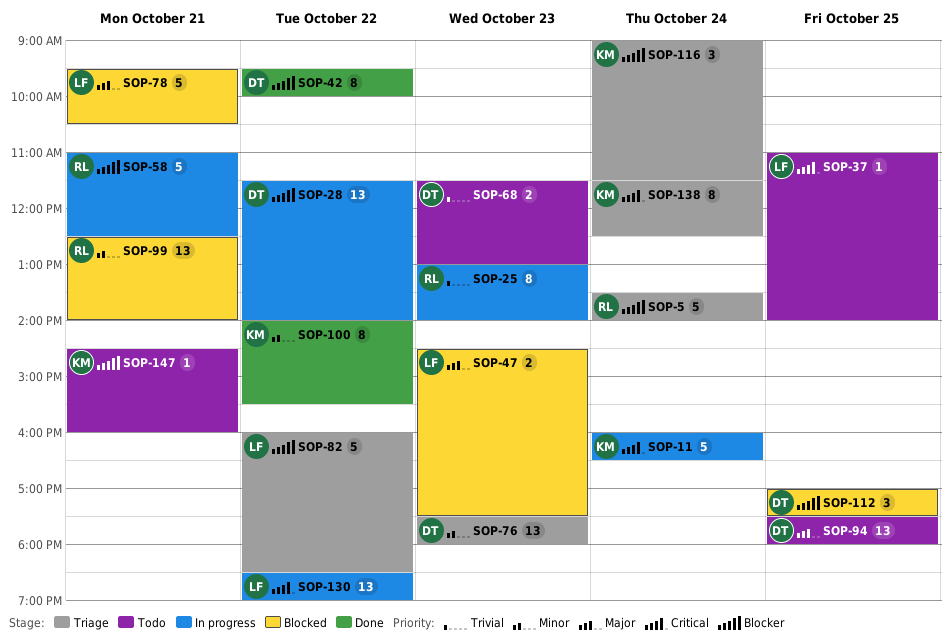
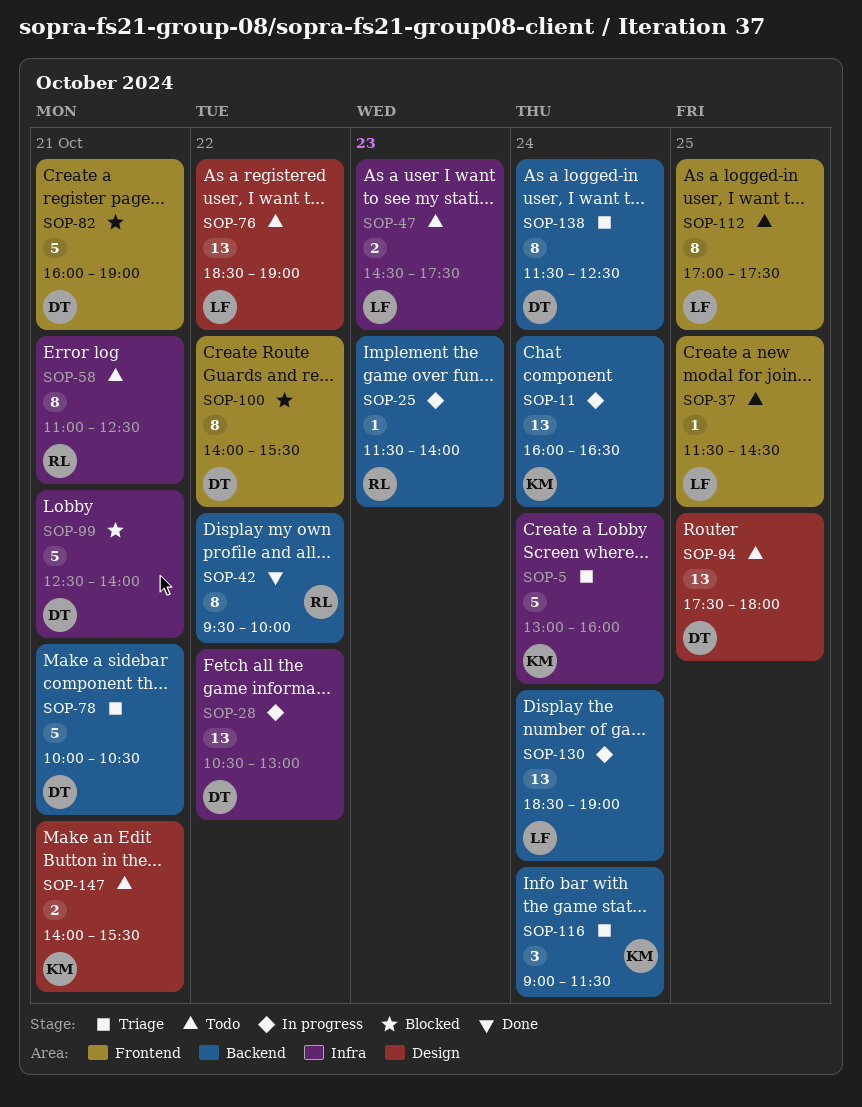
SOP-5, owner: RL -> KM
SOP-5, begins: 13:30 -> 13:00
SOP-5, ends: 14:00 -> 16:00
SOP-11, estimate: 5 -> 13
SOP-25, estimate: 8 -> 1
SOP-25, begins: 13:00 -> 11:30
SOP-28, begins: 11:30 -> 10:30
SOP-28, ends: 14:00 -> 13:00
SOP-37, begins: 11:00 -> 11:30
SOP-37, ends: 14:00 -> 14:30
SOP-42, owner: DT -> RL
SOP-47, status: Blocked -> Todo
SOP-58, status: In progress -> Todo
SOP-58, estimate: 5 -> 8
SOP-68: present -> none
SOP-76, status: Triage -> Todo
SOP-76, owner: DT -> LF
SOP-76, day: Oct 23 -> Oct 22
SOP-76, begins: 17:30 -> 18:30
SOP-76, ends: 18:00 -> 19:00
SOP-78, status: Blocked -> Triage
SOP-78, owner: LF -> DT
SOP-78, begins: 09:30 -> 10:00
SOP-82, status: Triage -> Blocked
SOP-82, owner: LF -> DT
SOP-82, day: Oct 22 -> Oct 21
SOP-82, ends: 18:30 -> 19:00
SOP-99, owner: RL -> DT
SOP-99, estimate: 13 -> 5
SOP-100, status: Done -> Blocked
SOP-100, owner: KM -> DT
SOP-112, status: Blocked -> Todo
SOP-112, owner: DT -> LF
SOP-112, estimate: 3 -> 8
SOP-130, day: Oct 22 -> Oct 24
SOP-138, owner: KM -> DT
SOP-147, estimate: 1 -> 2
SOP-147, begins: 14:30 -> 14:00
SOP-147, ends: 16:00 -> 15:30

